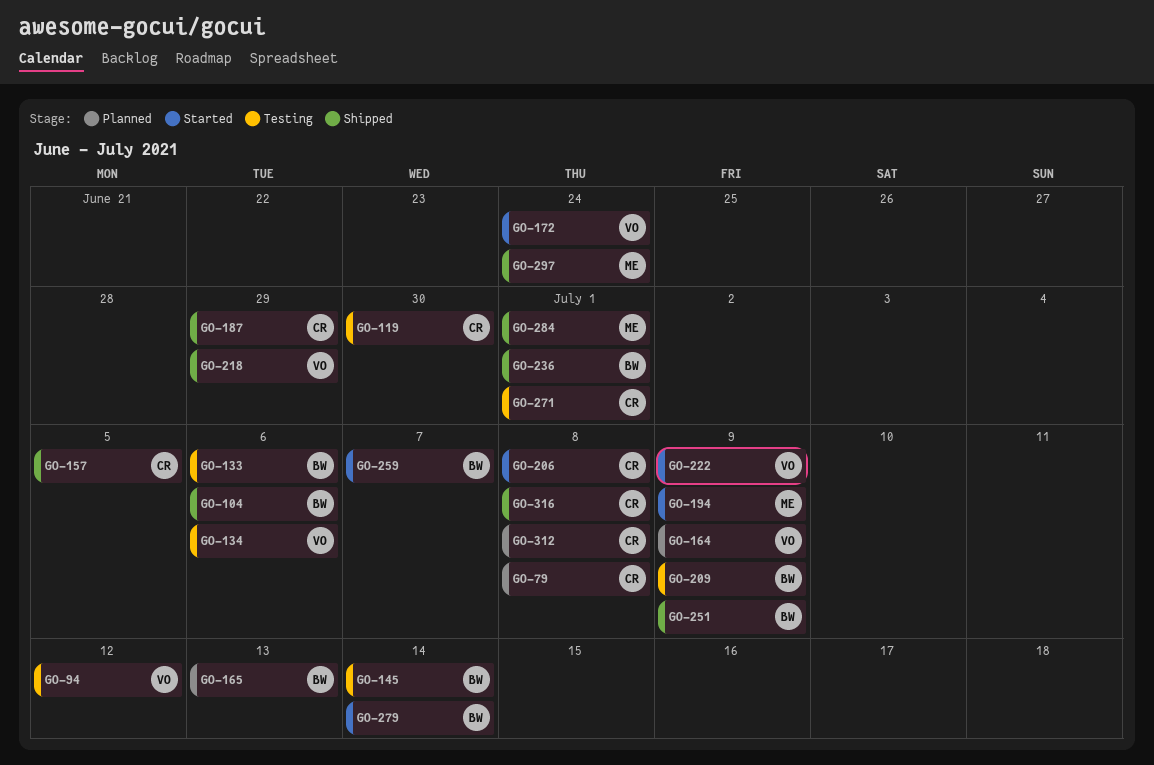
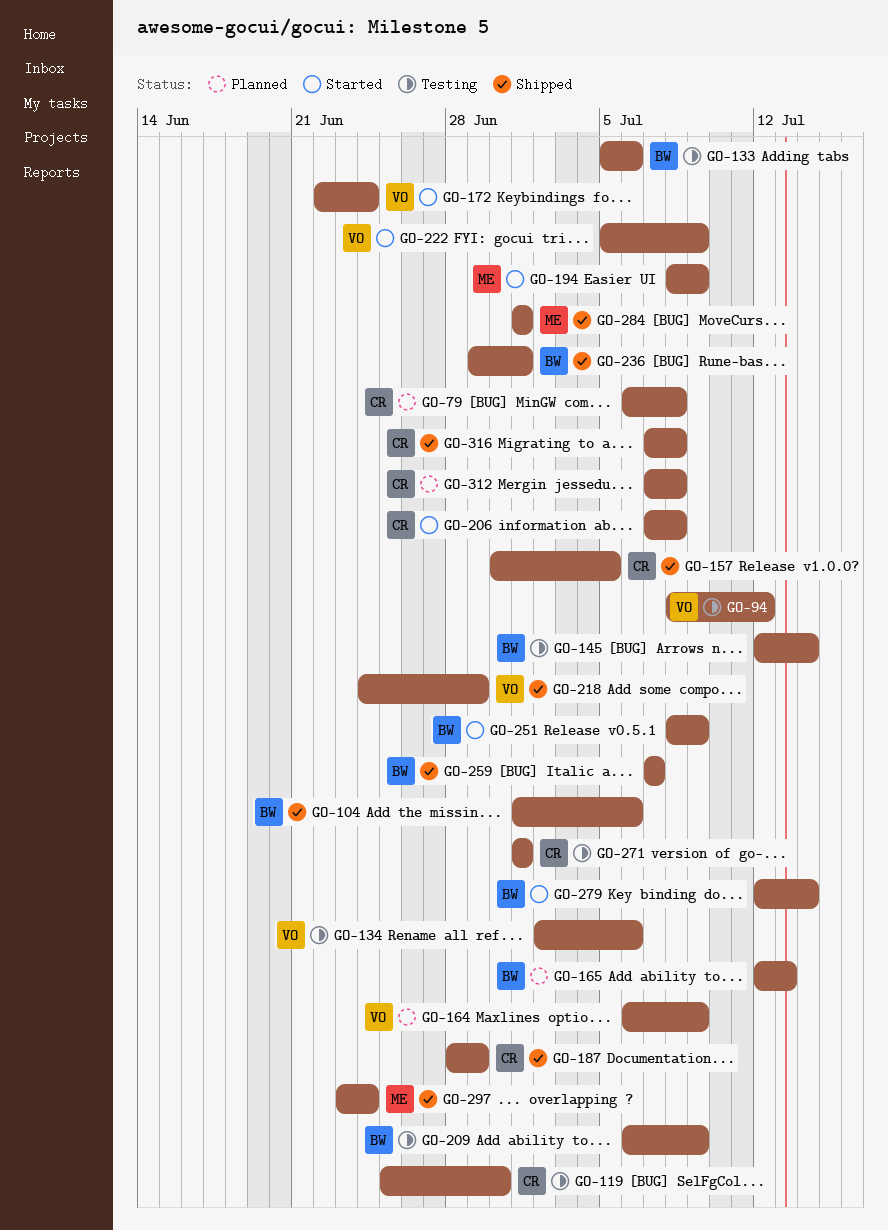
GO-251, status: Shipped -> Started
GO-259, status: Started -> Shipped

